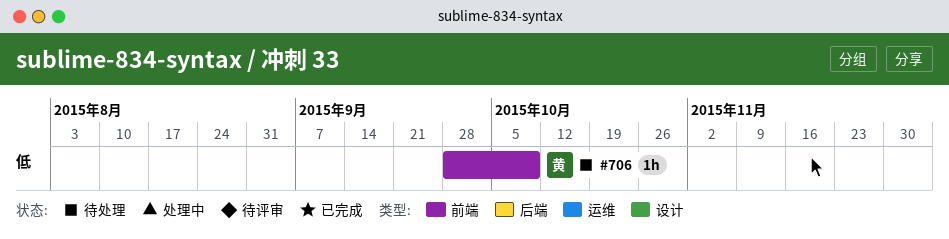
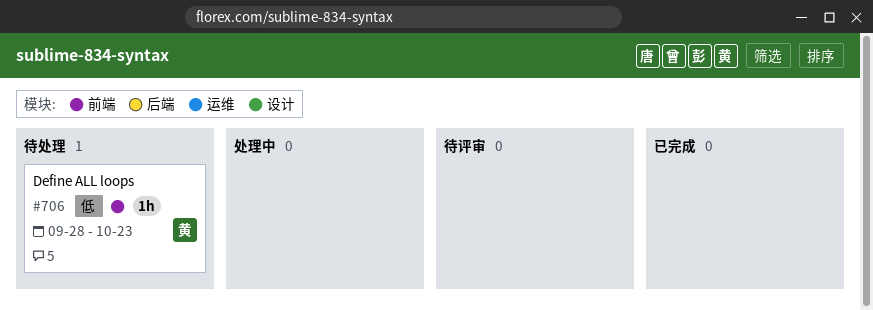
#706, due: Oct 9 -> Oct 23

